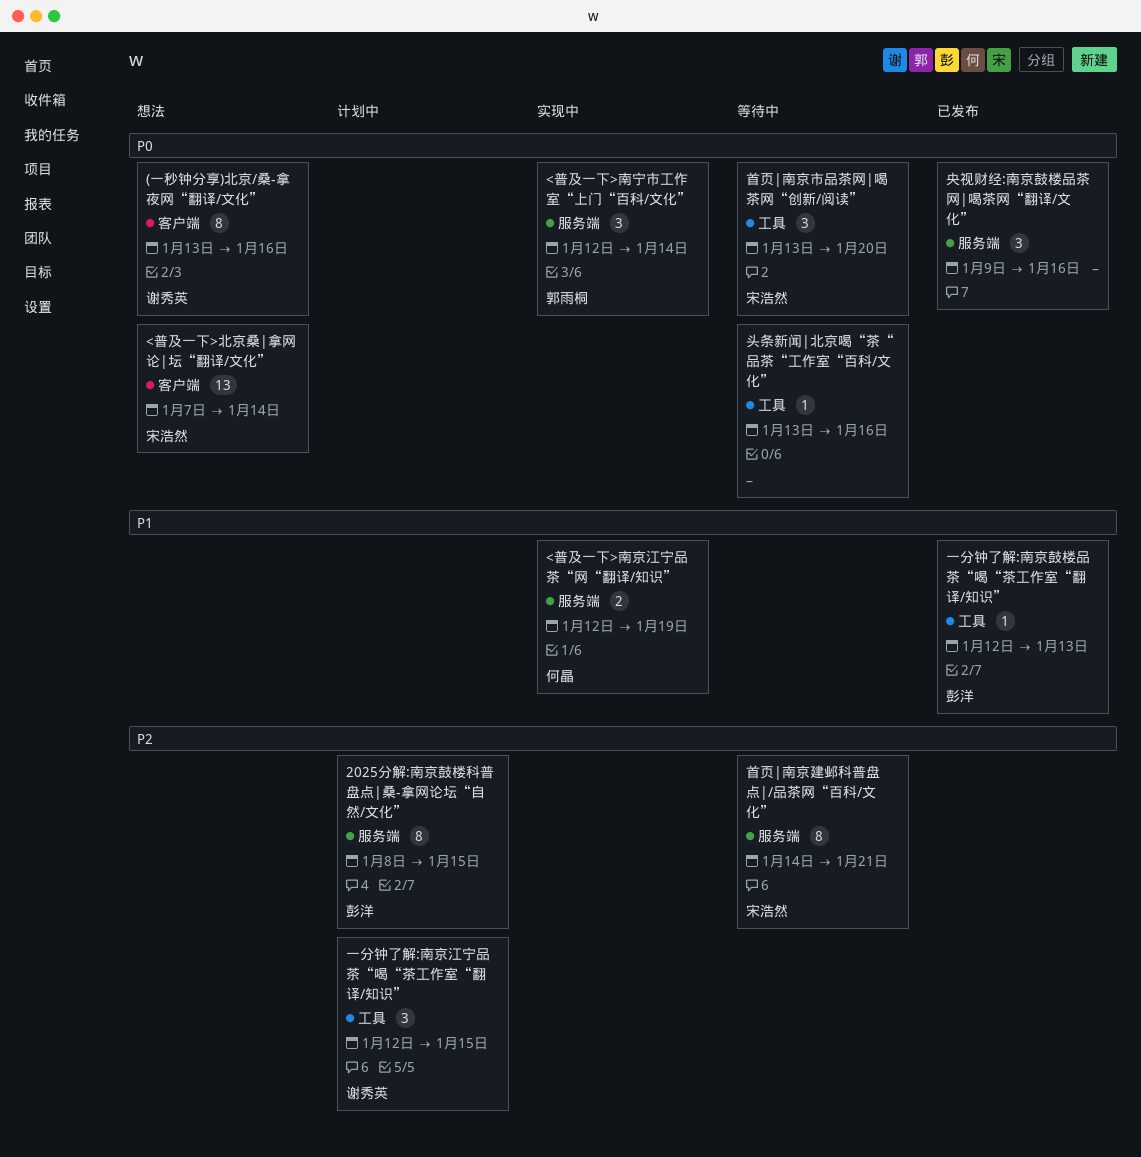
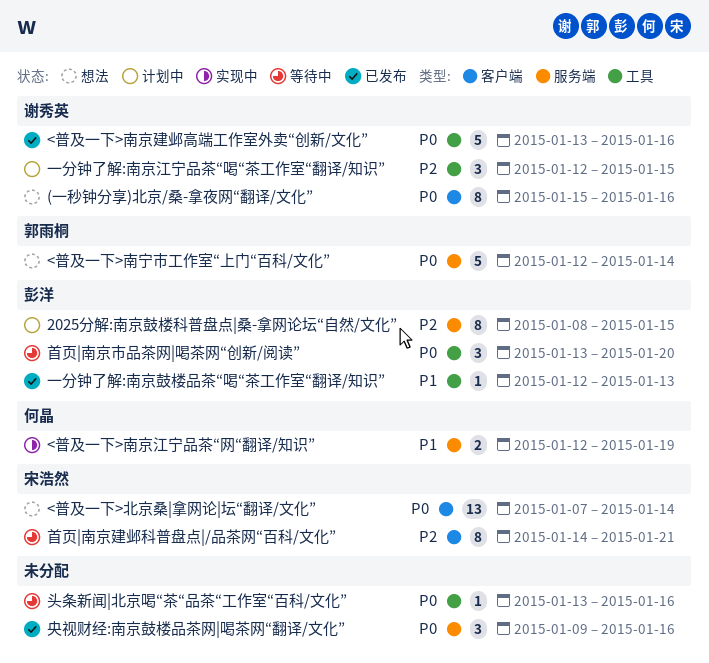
(一秒钟分享)北京/桑-拿夜网“翻译/文化”, start: Jan 13 -> Jan 15
<普及一下>南京建邺高端工作室外卖“创新/文化”: none -> present
<普及一下>南宁市工作室“上门“百科/文化”, status: 实现中 -> 想法
<普及一下>南宁市工作室“上门“百科/文化”, estimate: 3 -> 5
首页|南京市品茶网|喝茶网“创新/阅读”, owner: 宋浩然 -> 彭洋
首页|南京建邺科普盘点|/品茶网“百科/文化”, label: 服务端 -> 客户端

